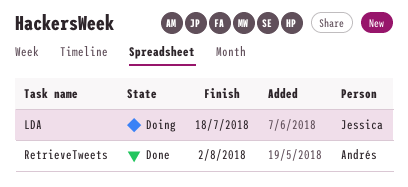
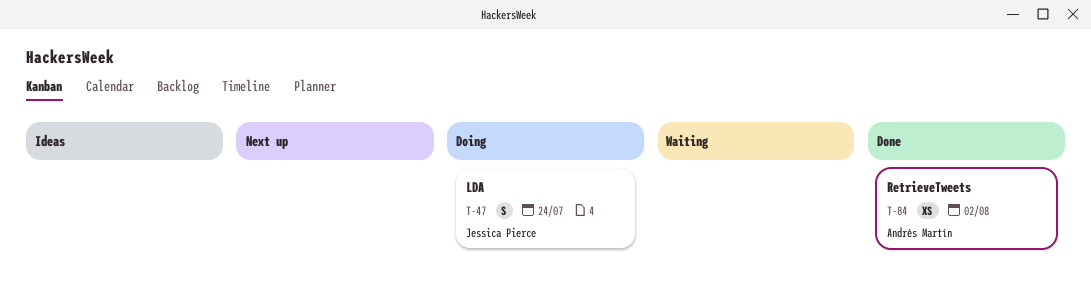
LDA, due: Jul 18 -> Jul 24

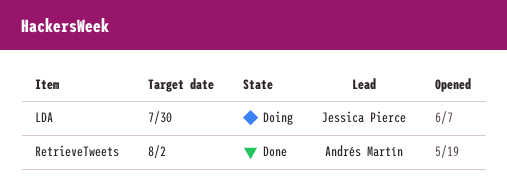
LDA, due: Jul 24 -> Jul 30

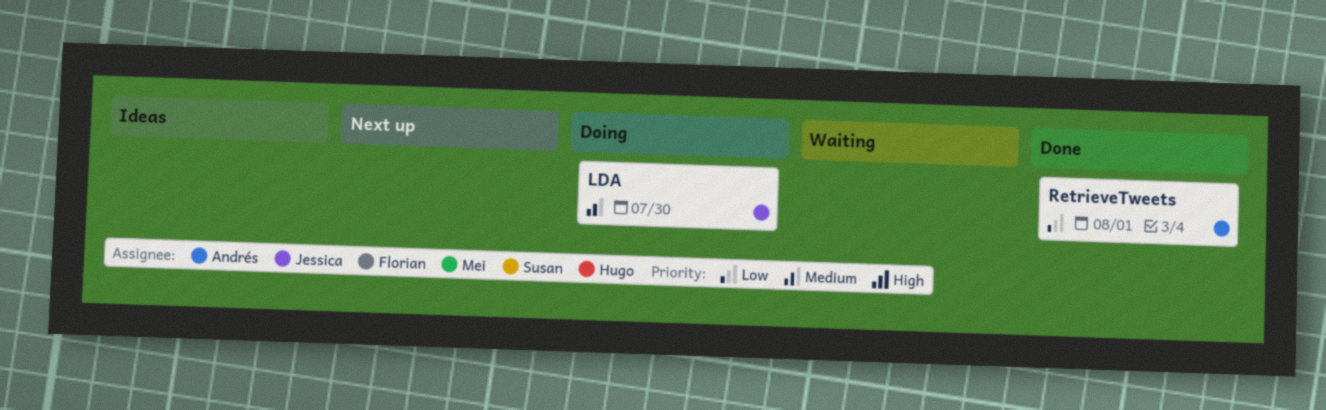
RetrieveTweets, due: Aug 2 -> Aug 1

